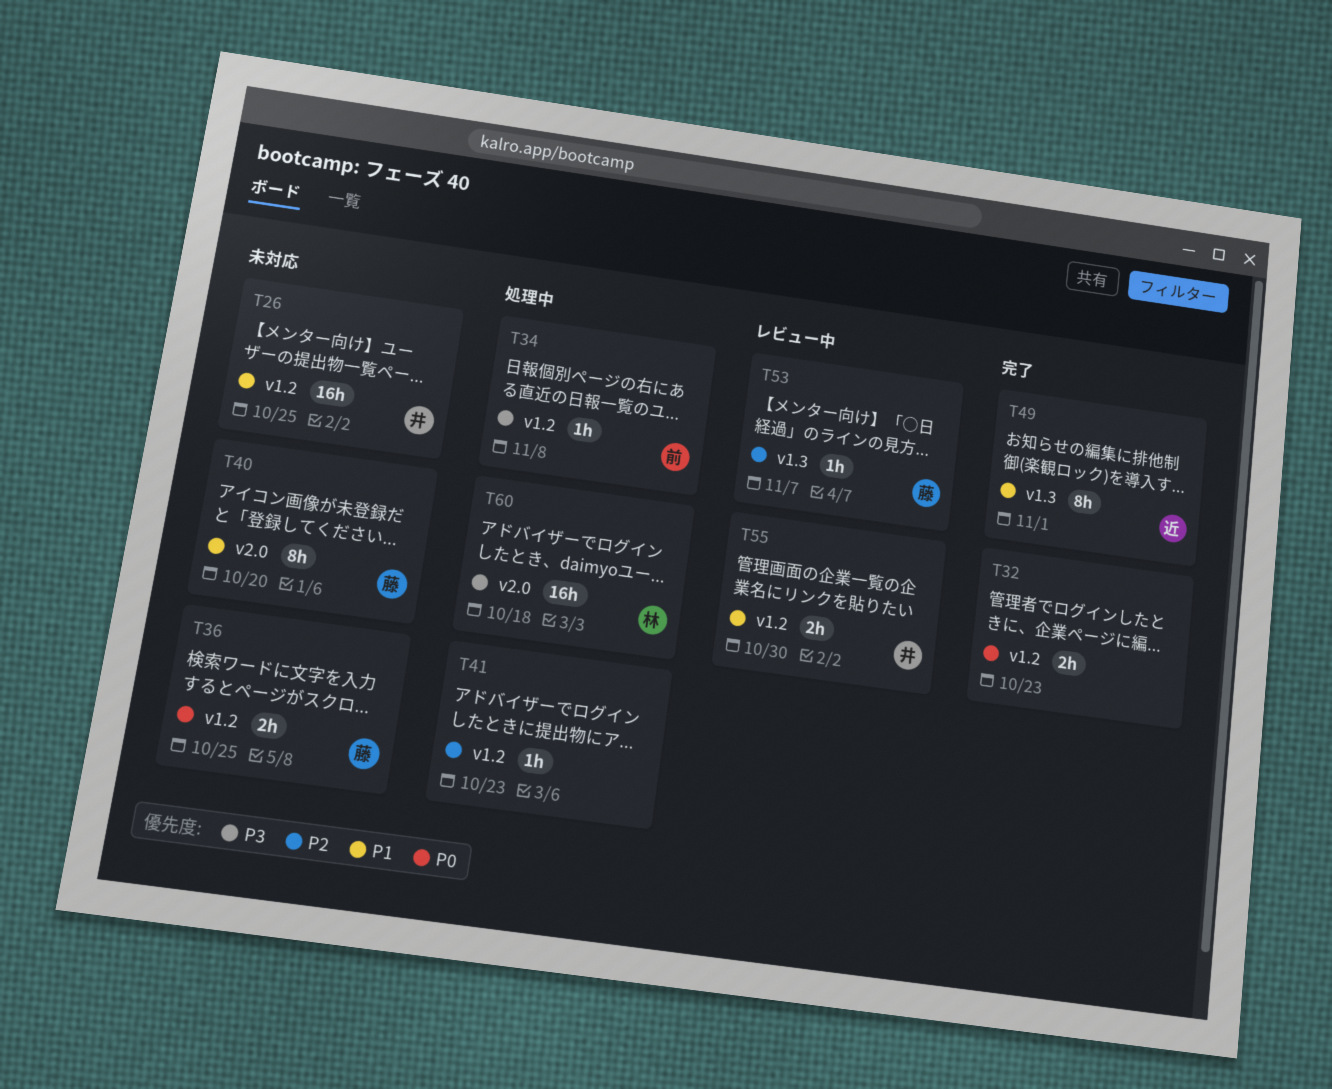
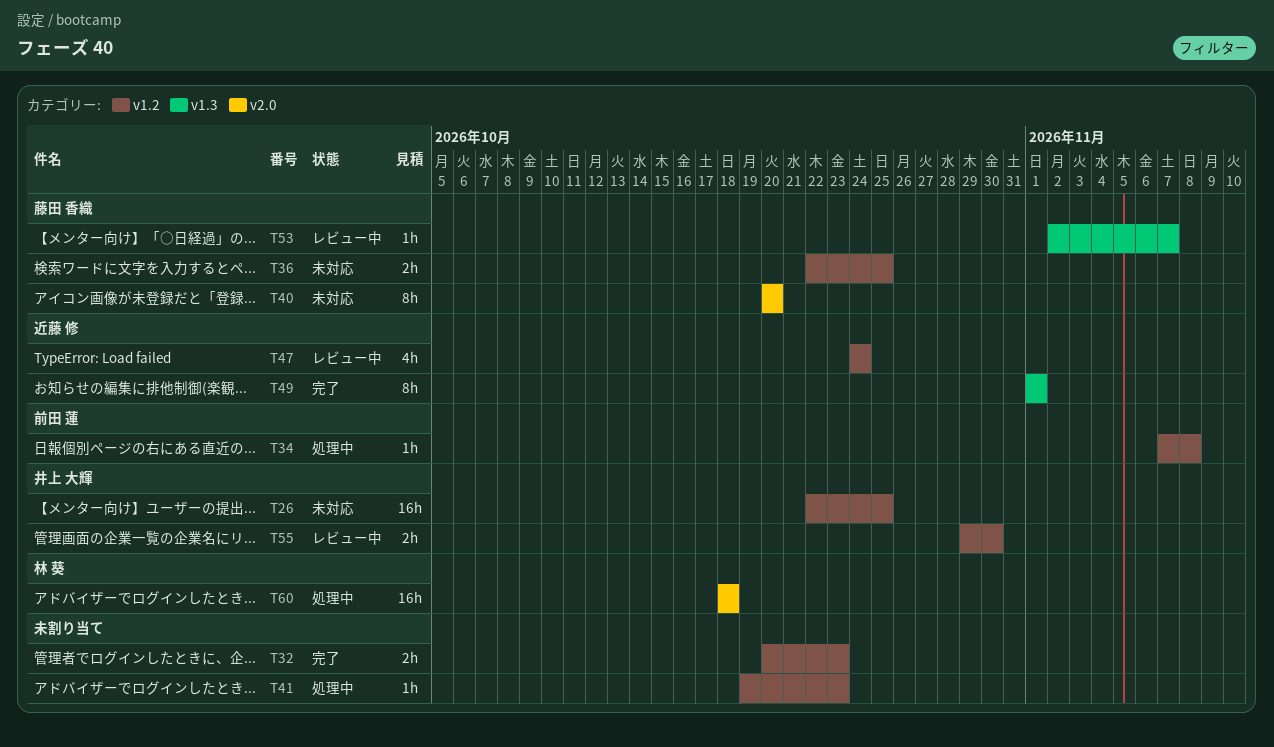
T47: none -> present

